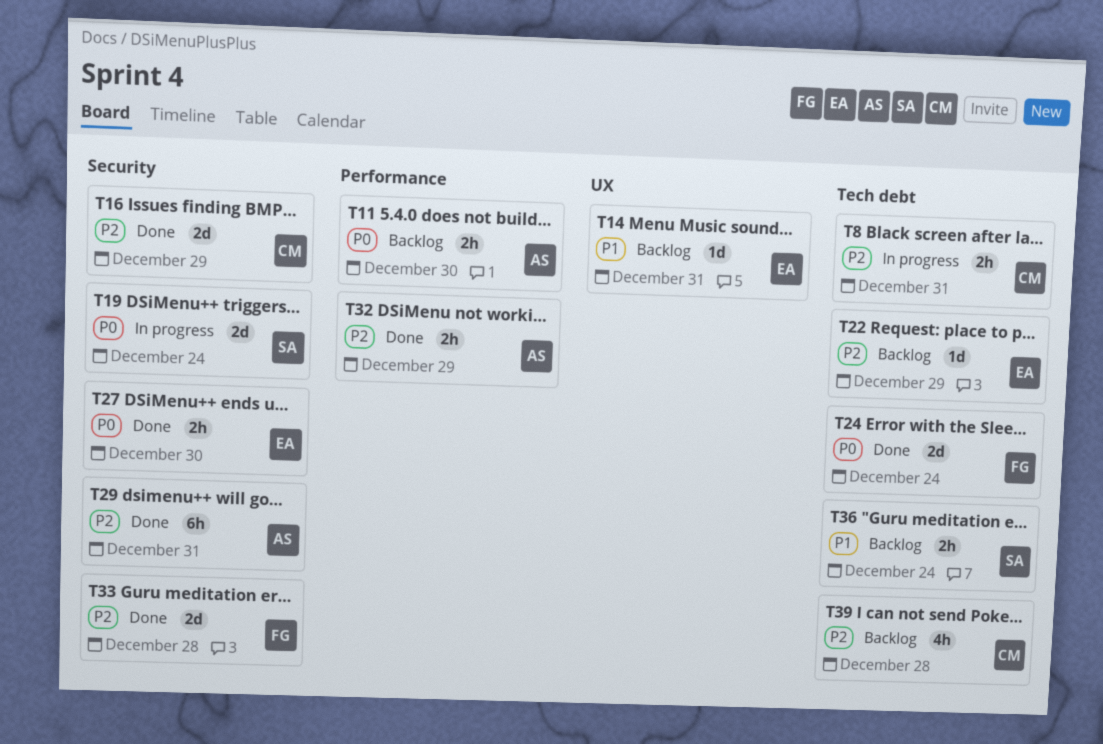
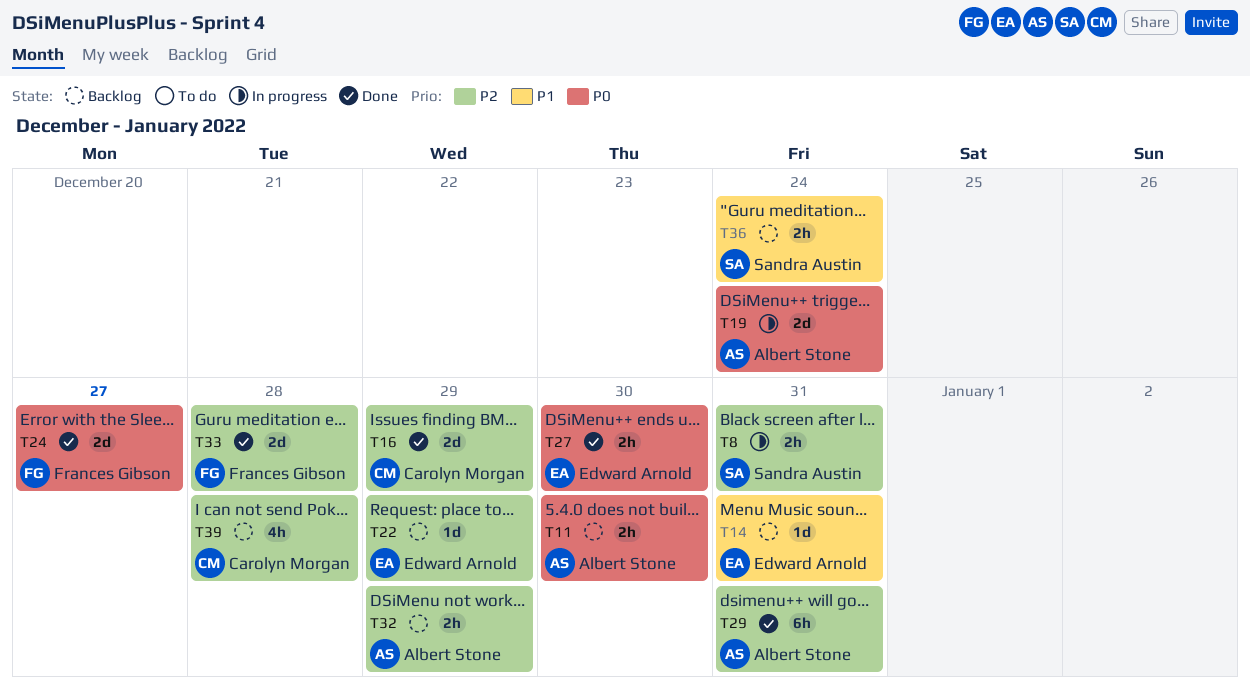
T8, owner: Carolyn Morgan -> Sandra Austin
T19, owner: Sandra Austin -> Albert Stone
T24, due: Dec 24 -> Dec 27
T32, status: Done -> Backlog

